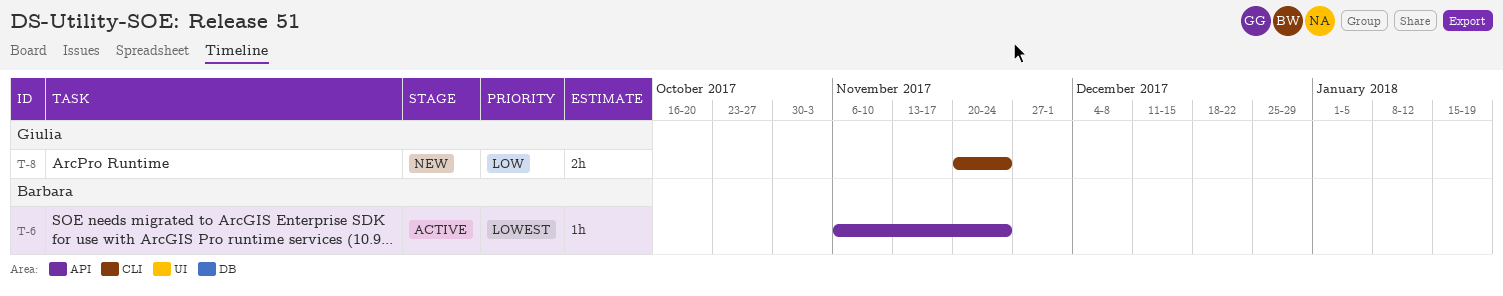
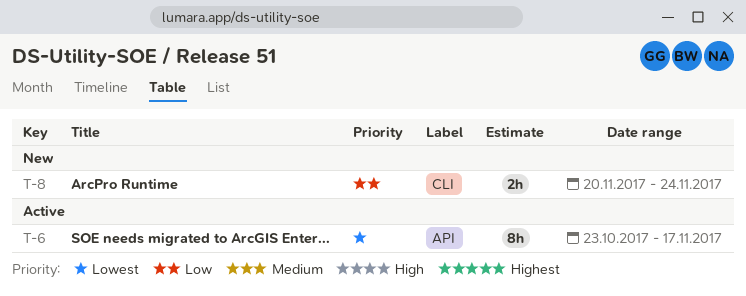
T-6, estimate: 1h -> 8h
T-6, start: Nov 6 -> Oct 23
T-6, due: Nov 24 -> Nov 17

